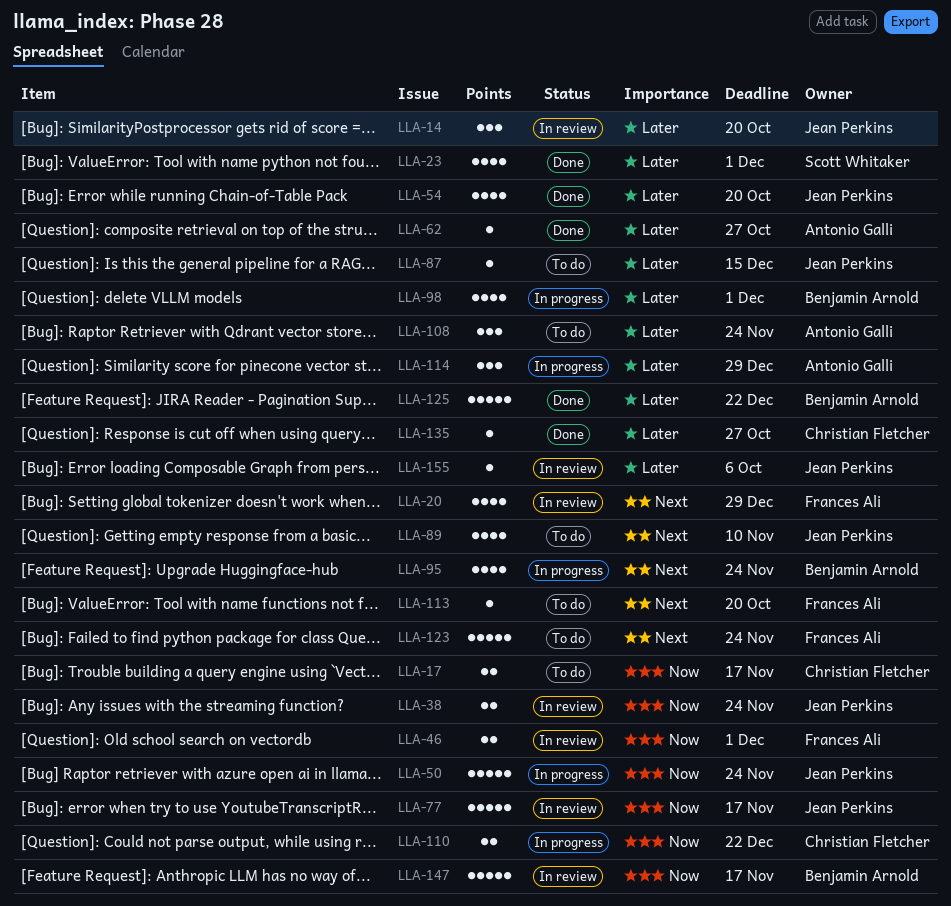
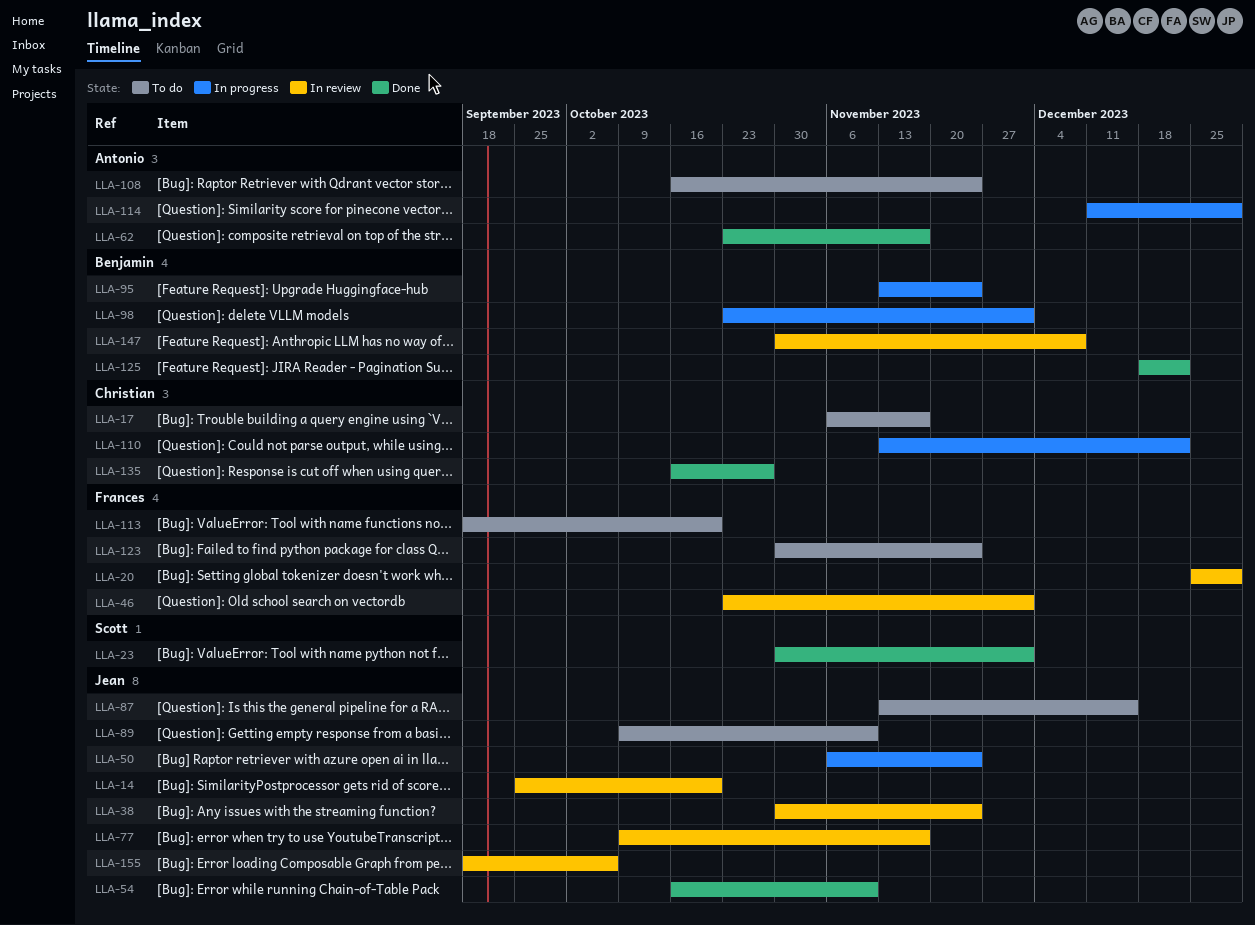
LLA-54, due: Oct 20 -> Nov 10
LLA-62, due: Oct 27 -> Nov 17
LLA-147, due: Nov 17 -> Dec 8

